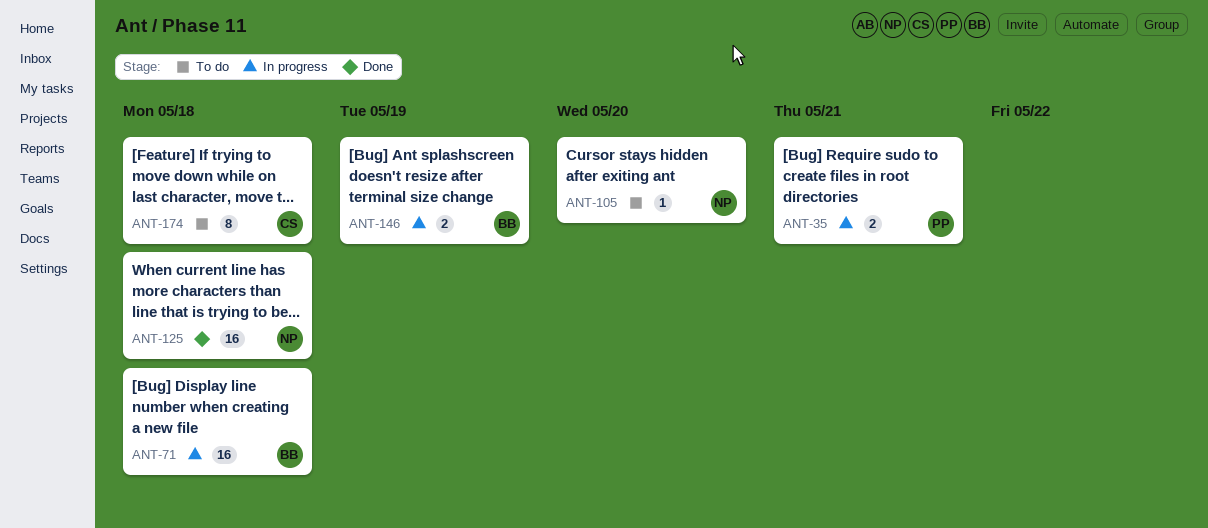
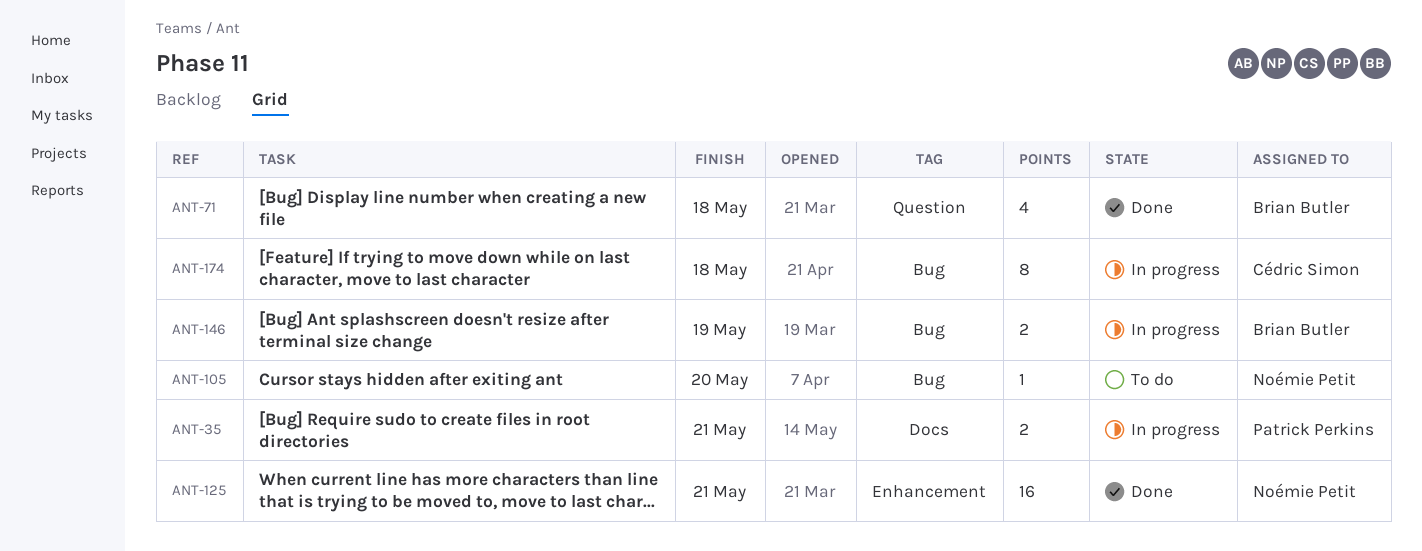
ANT-71, status: In progress -> Done
ANT-71, estimate: 16 -> 4
ANT-125, due: May 18 -> May 21
ANT-174, status: To do -> In progress

